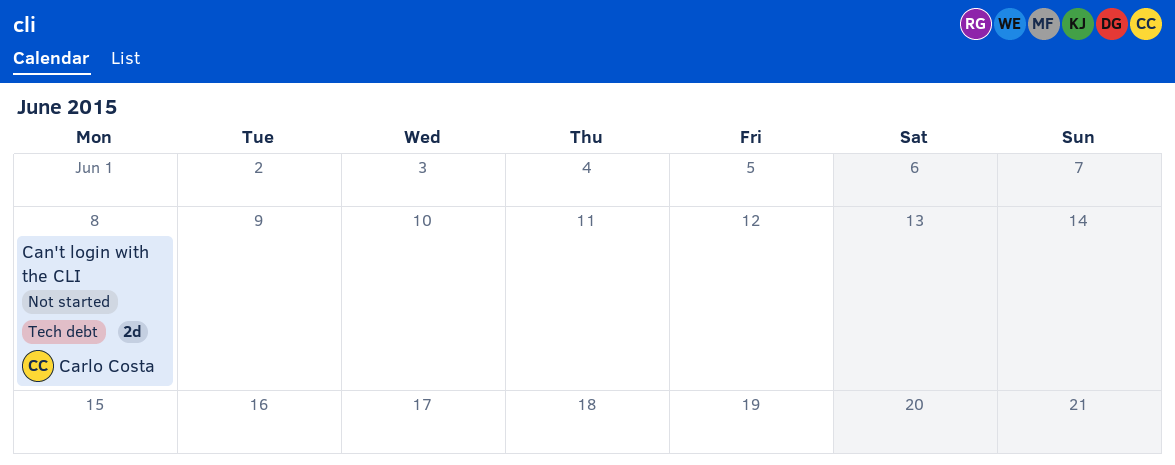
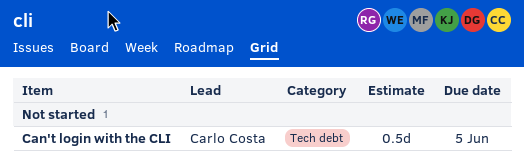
Can't login with the CLI, estimate: 2d -> 0.5d
Can't login with the CLI, due: Jun 8 -> Jun 5

